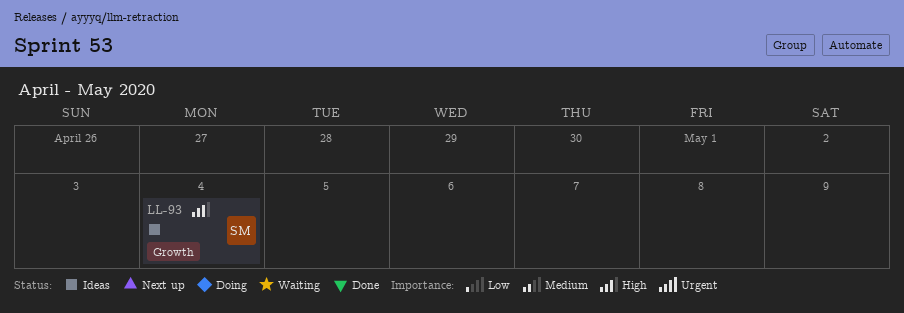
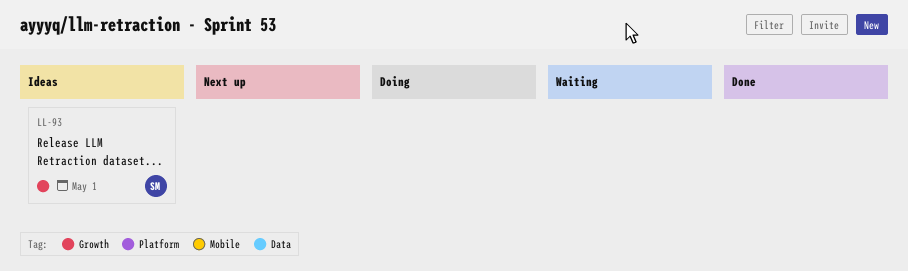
LL-93, due: May 4 -> May 1

